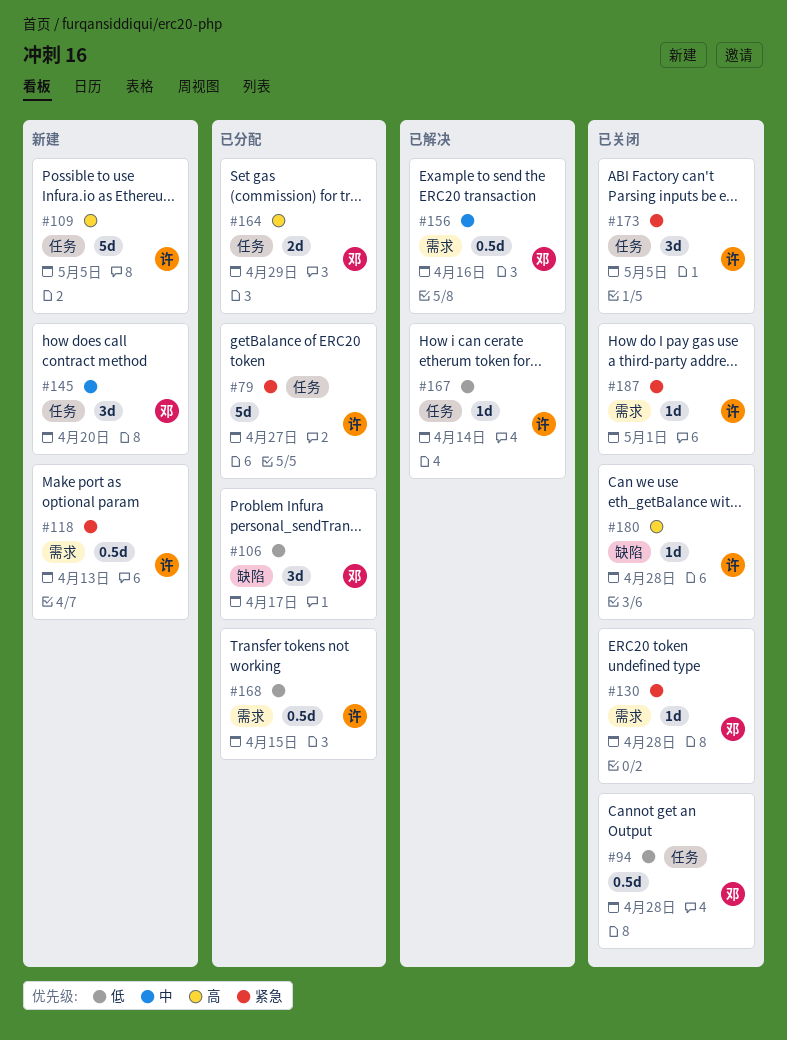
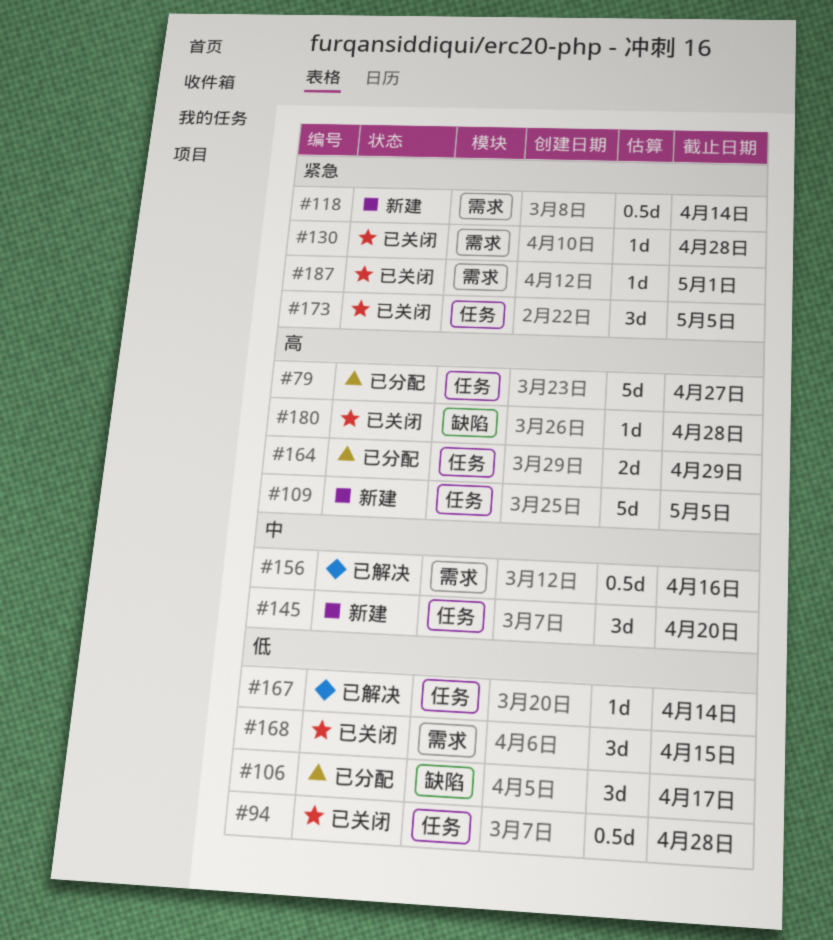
#79, priority: 紧急 -> 高
#118, due: Apr 13 -> Apr 14
#168, status: 已分配 -> 已关闭
#168, estimate: 0.5d -> 3d

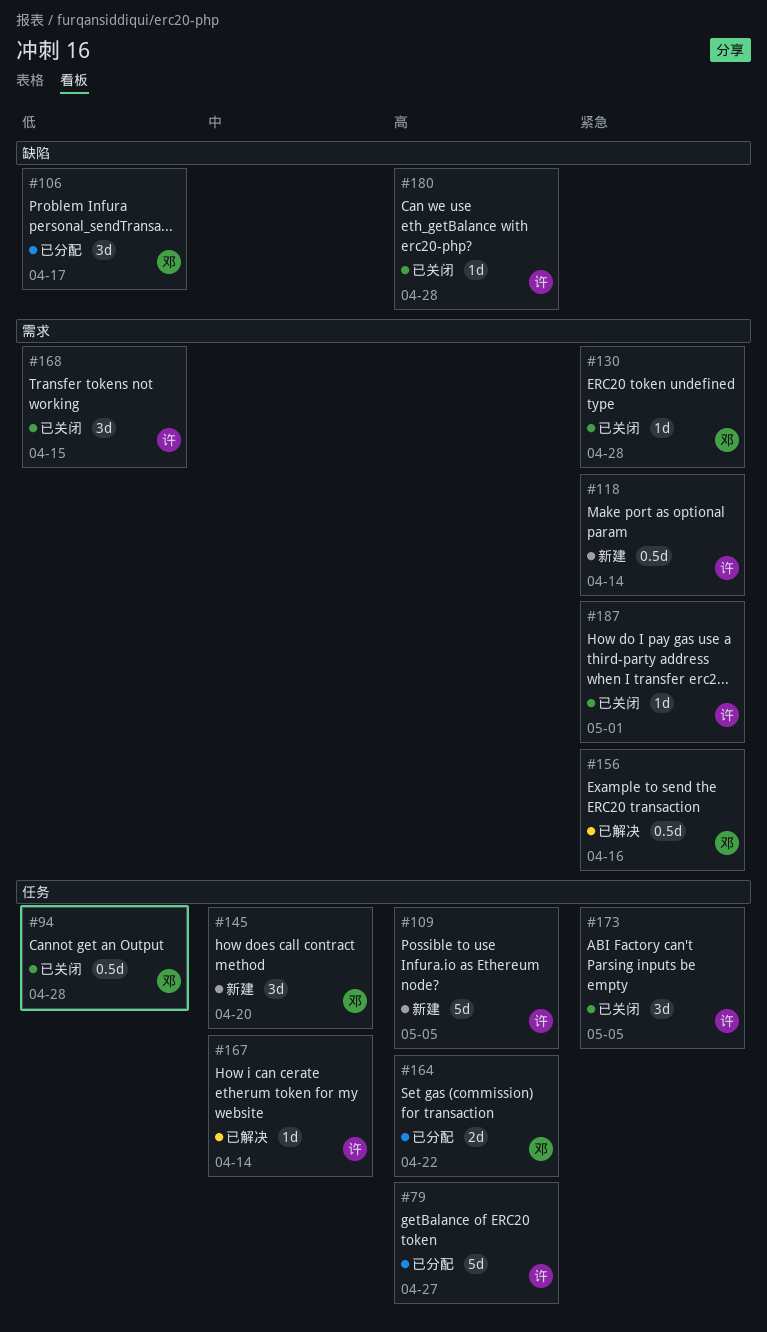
#156, priority: 中 -> 紧急
#164, due: Apr 29 -> Apr 22
#167, priority: 低 -> 中

